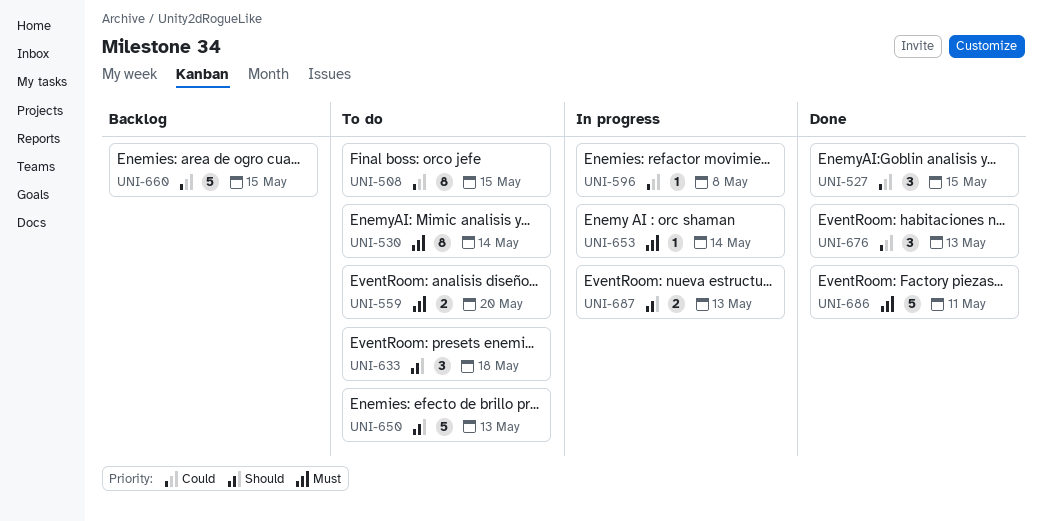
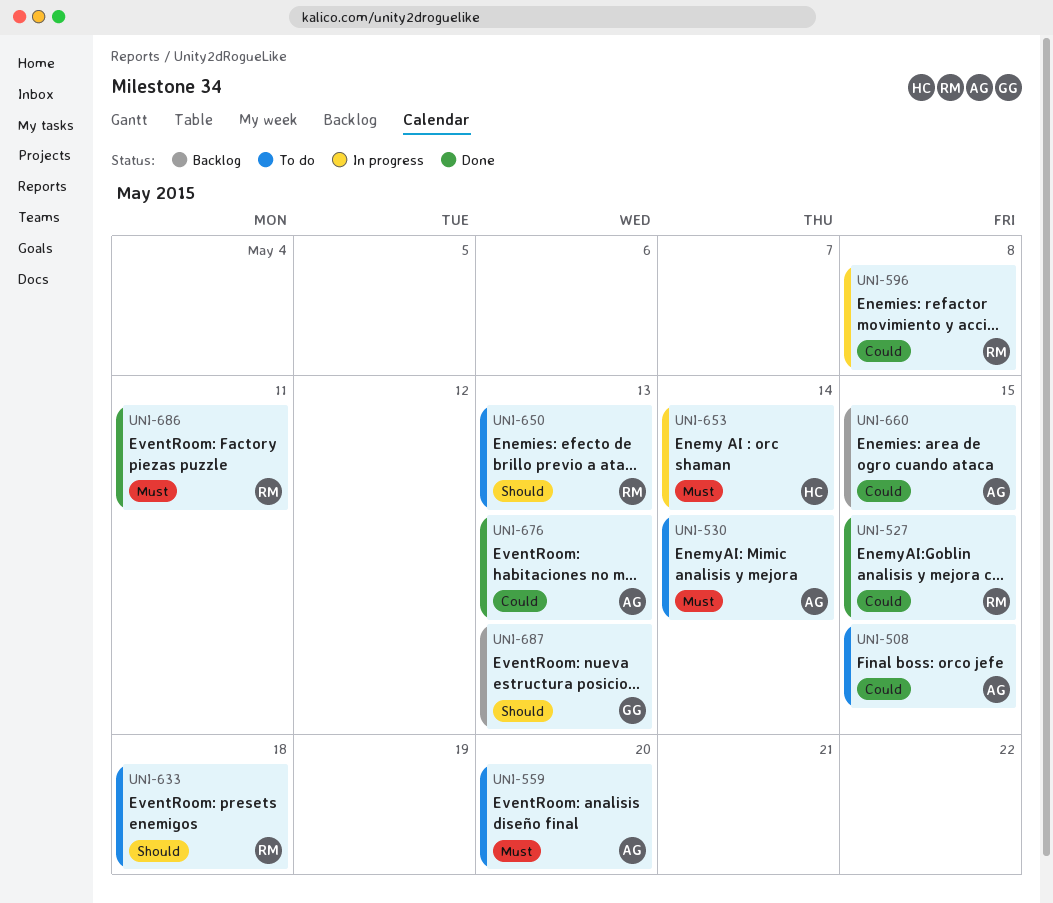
UNI-687, status: In progress -> Backlog

